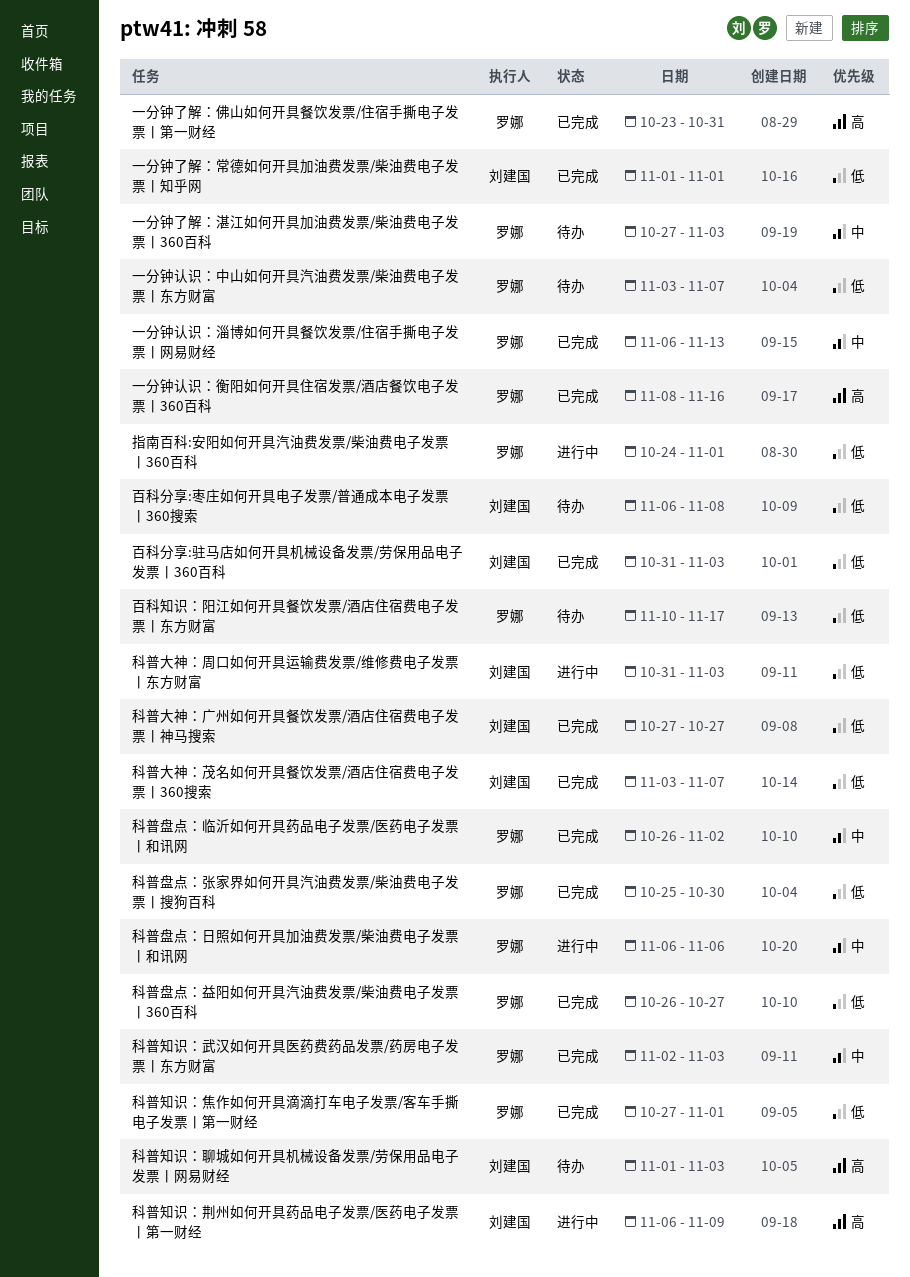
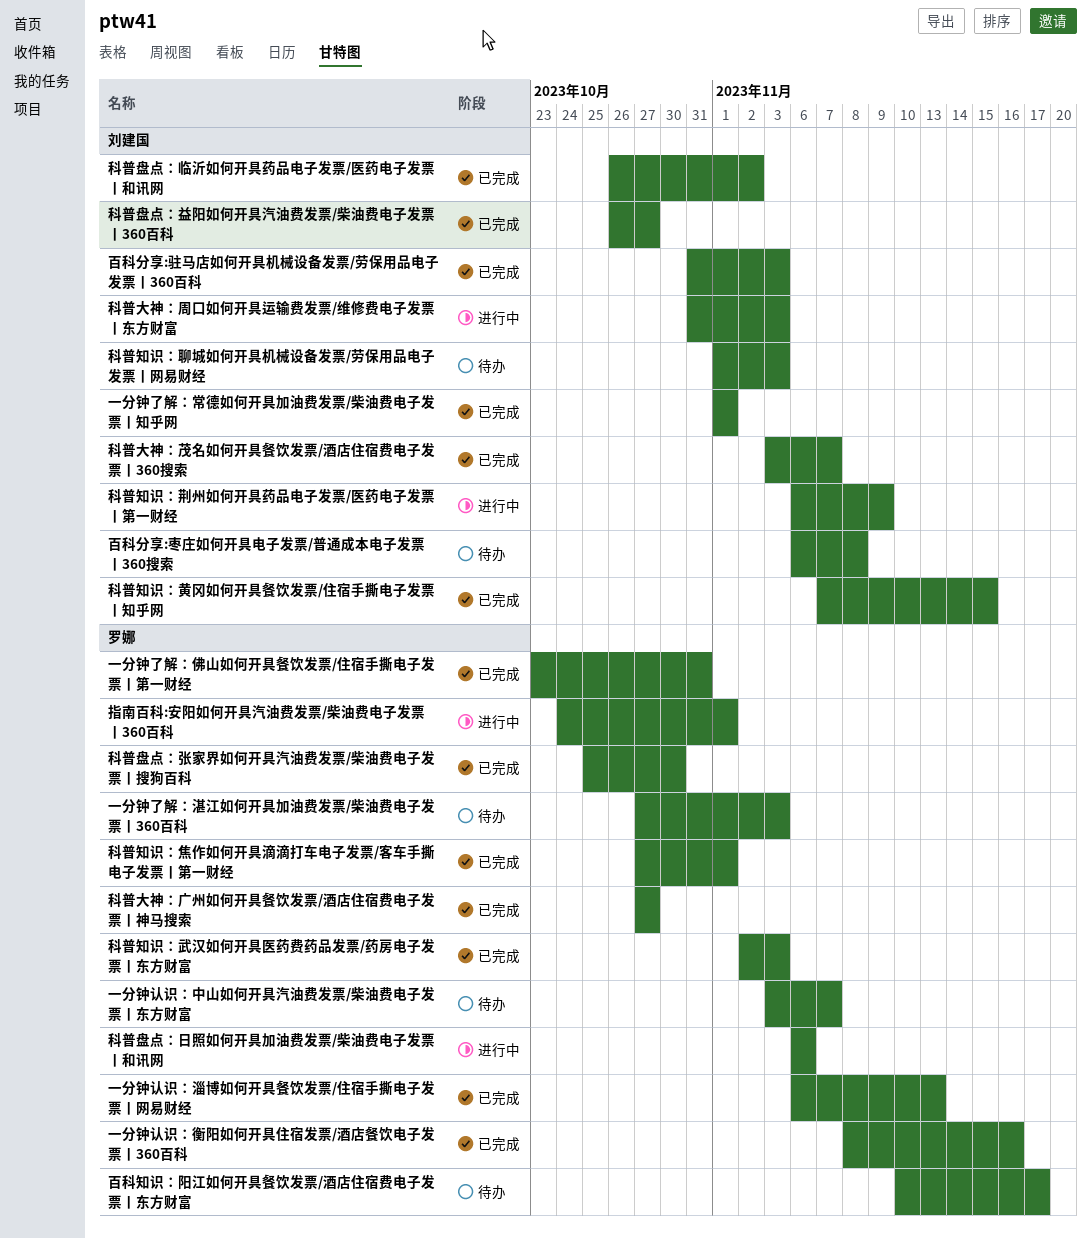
科普大神：广州如何开具餐饮发票/酒店住宿费电子发票丨神马搜索, owner: 刘建国 -> 罗娜
科普盘点：临沂如何开具药品电子发票/医药电子发票丨和讯网, owner: 罗娜 -> 刘建国
科普盘点：益阳如何开具汽油费发票/柴油费电子发票丨360百科, owner: 罗娜 -> 刘建国
科普知识：黄冈如何开具餐饮发票/住宿手撕电子发票丨知乎网: none -> present

